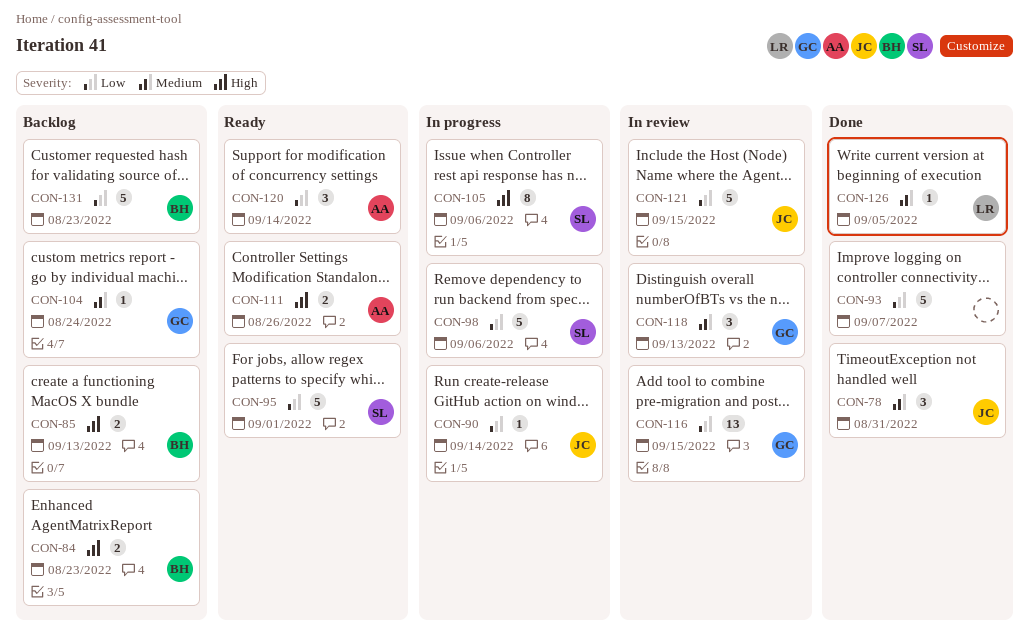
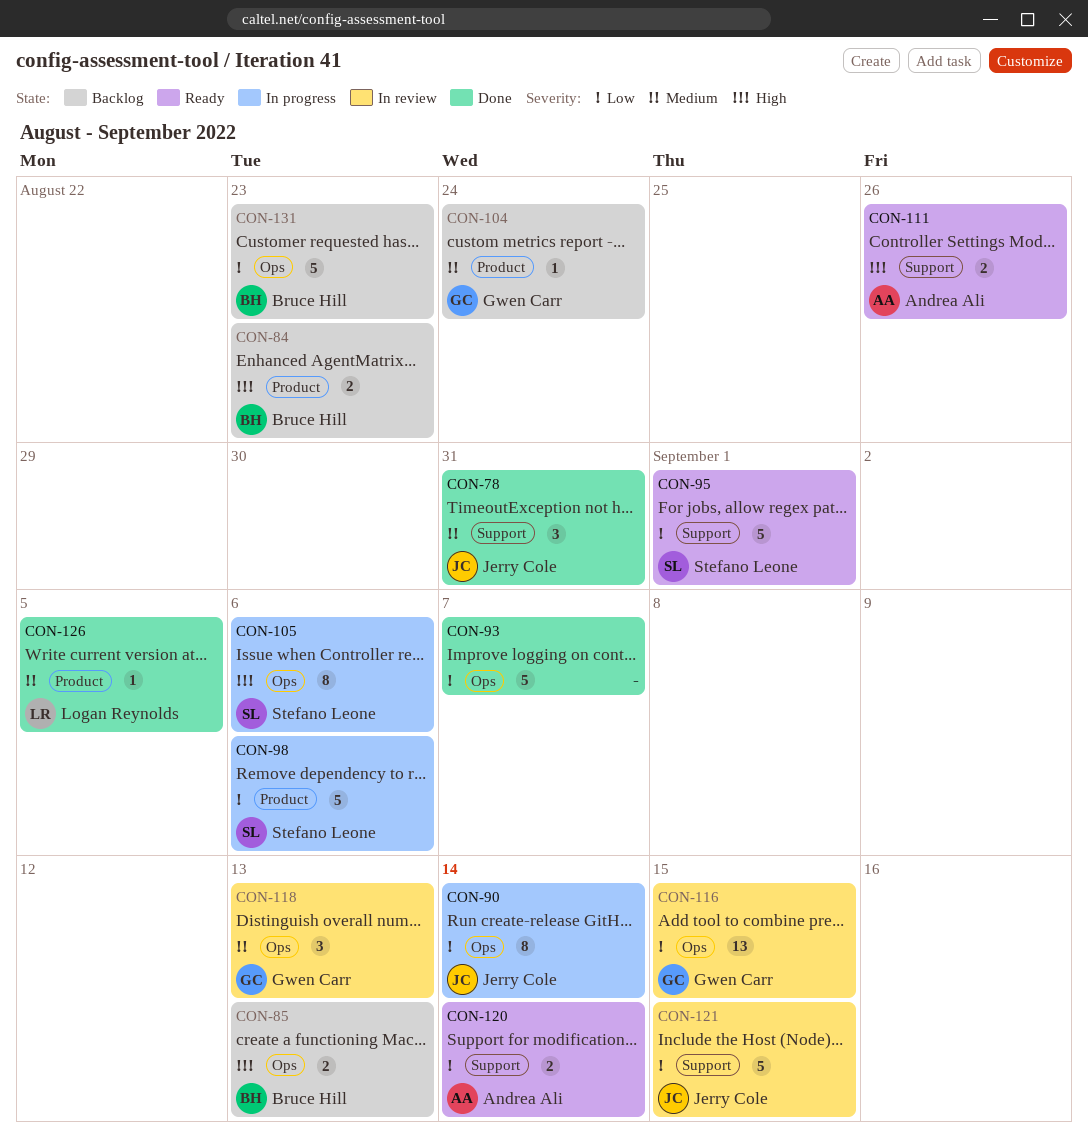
CON-90, estimate: 1 -> 8
CON-120, estimate: 3 -> 2

